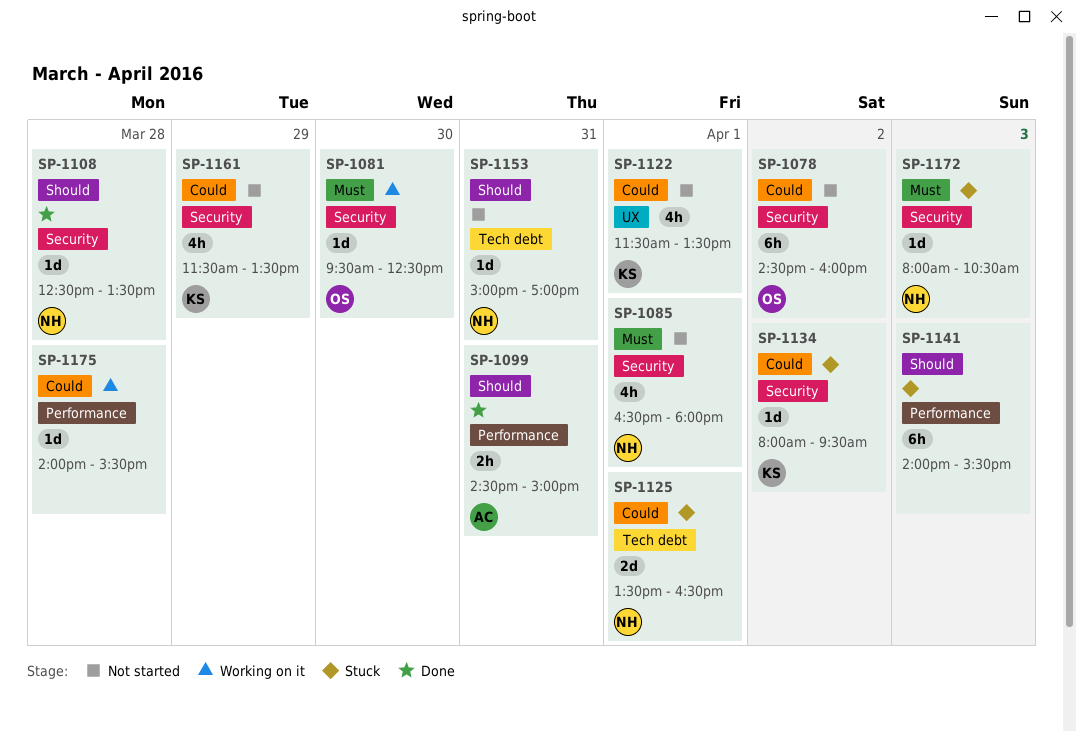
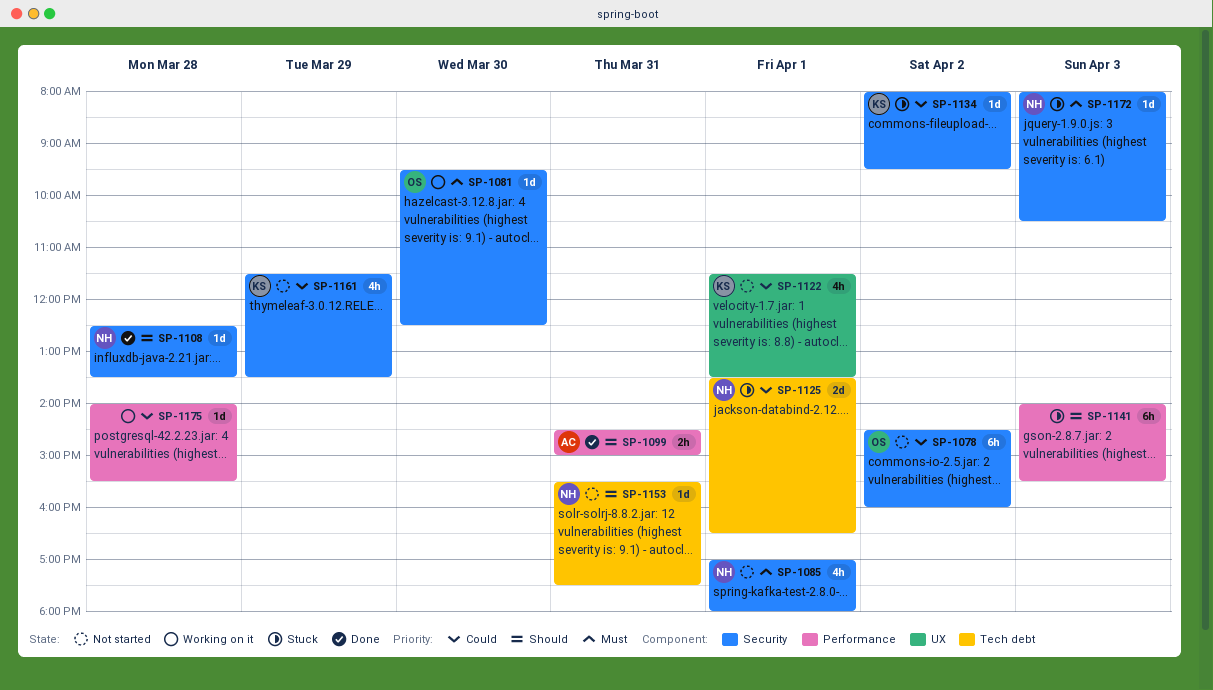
SP-1085, begins: 16:30 -> 17:00
SP-1153, begins: 15:00 -> 15:30
SP-1153, ends: 17:00 -> 17:30

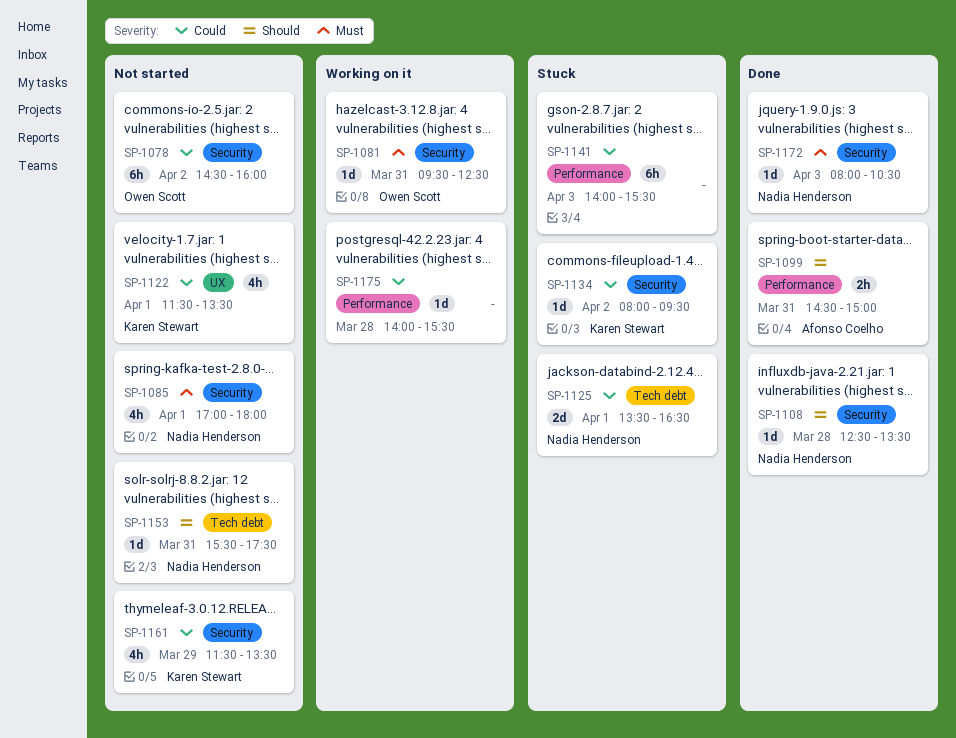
SP-1081, day: Mar 30 -> Mar 31
SP-1141, priority: Should -> Could
SP-1172, status: Stuck -> Done

